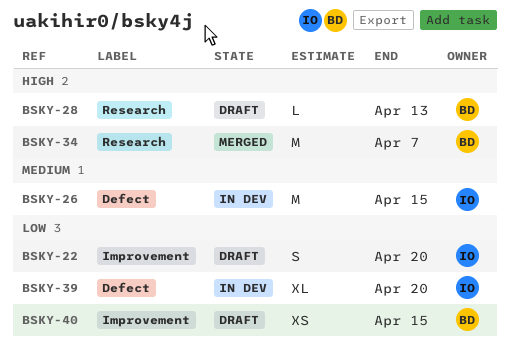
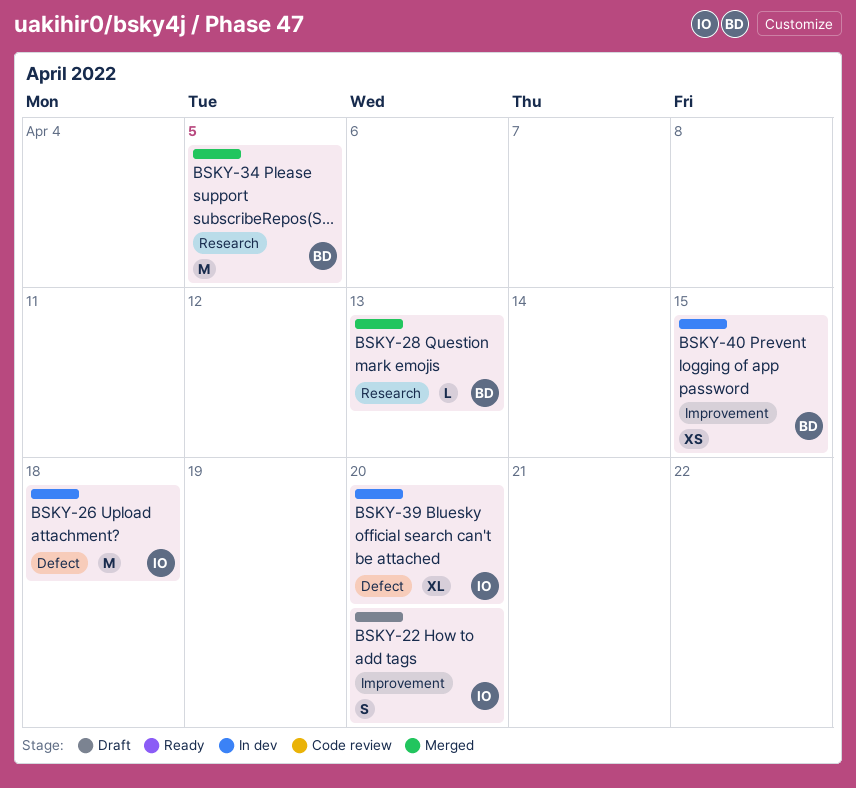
BSKY-26, due: Apr 15 -> Apr 18
BSKY-28, status: Draft -> Merged
BSKY-34, due: Apr 7 -> Apr 5
BSKY-40, status: Draft -> In dev

